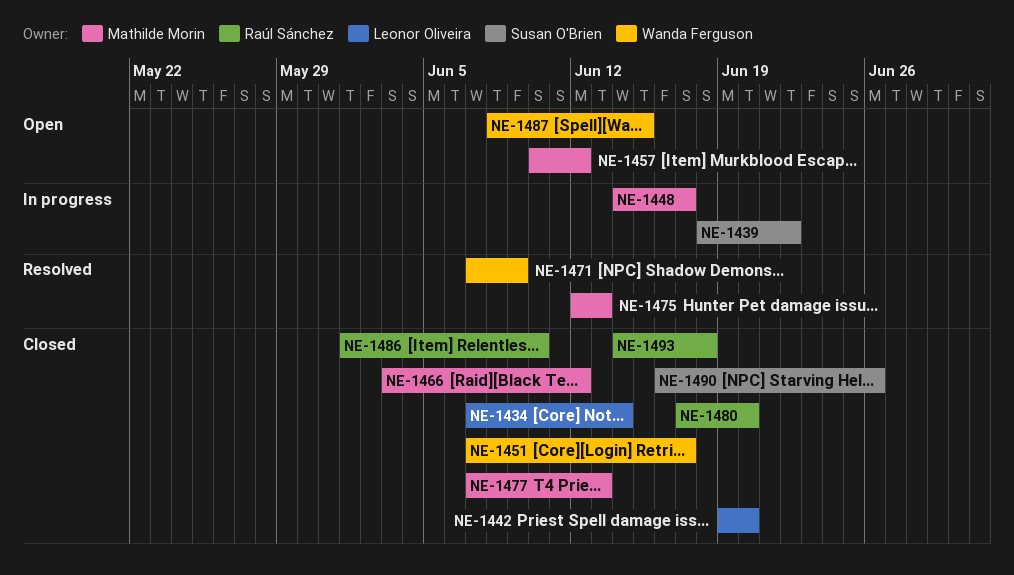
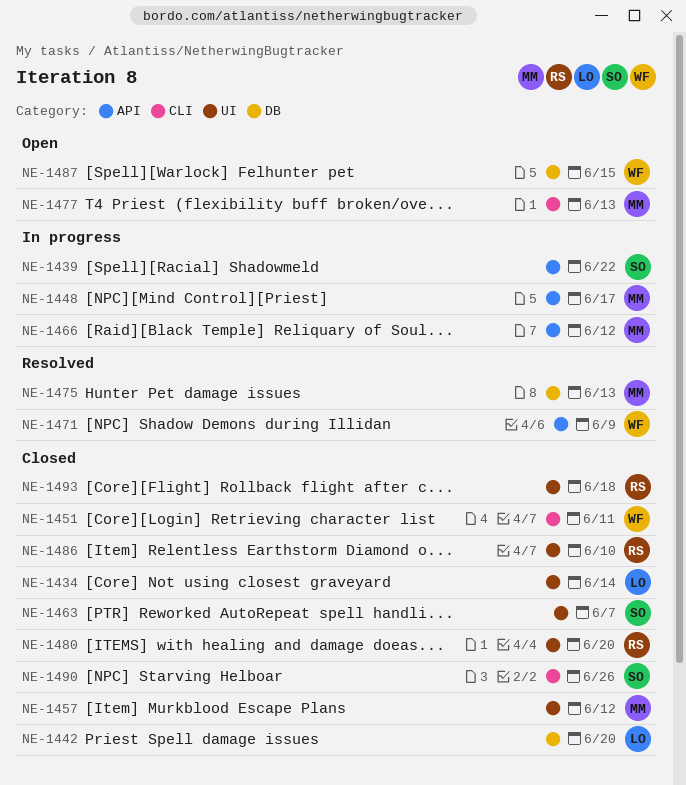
NE-1451, due: Jun 17 -> Jun 11
NE-1457, status: Open -> Closed
NE-1463: none -> present
NE-1466, status: Closed -> In progress
NE-1477, status: Closed -> Open

